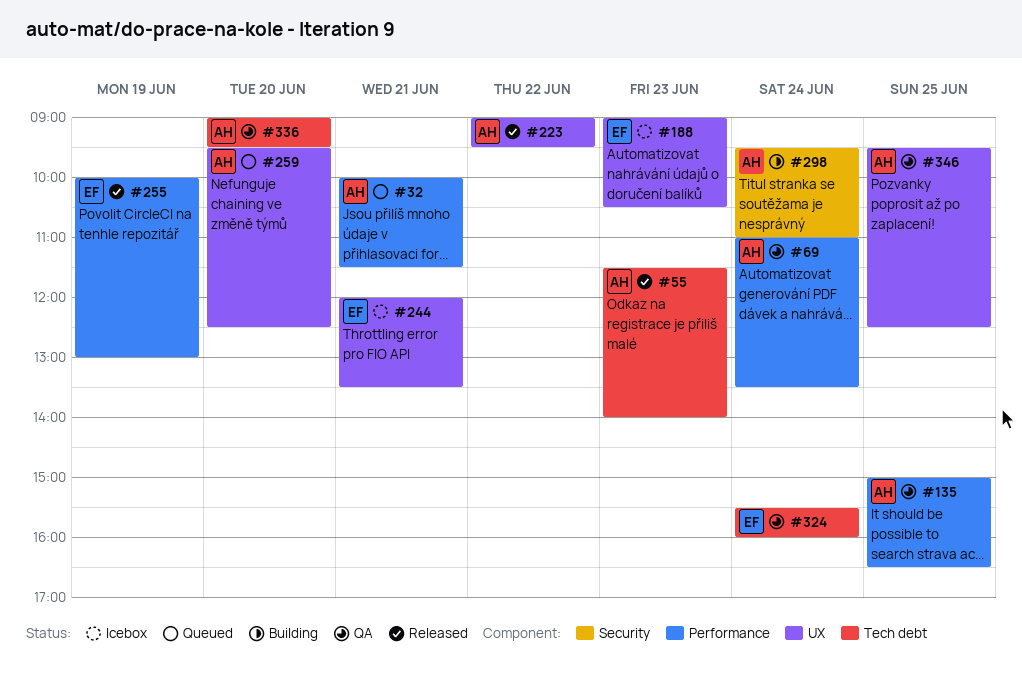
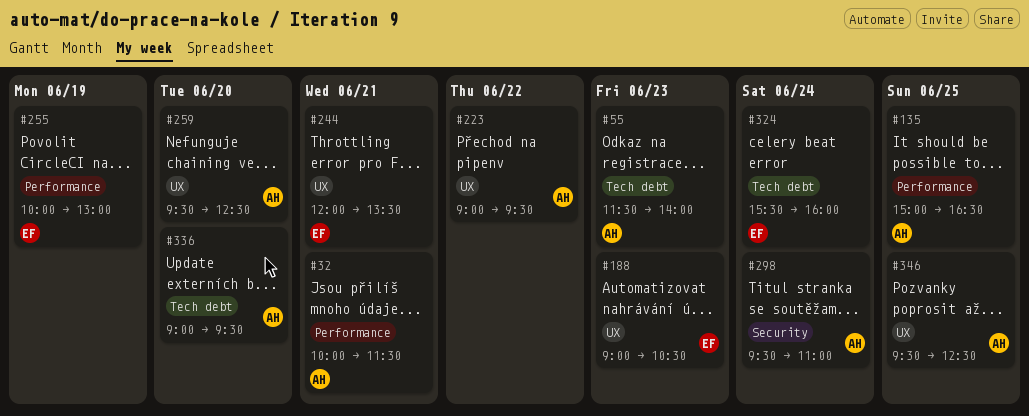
#69: present -> none

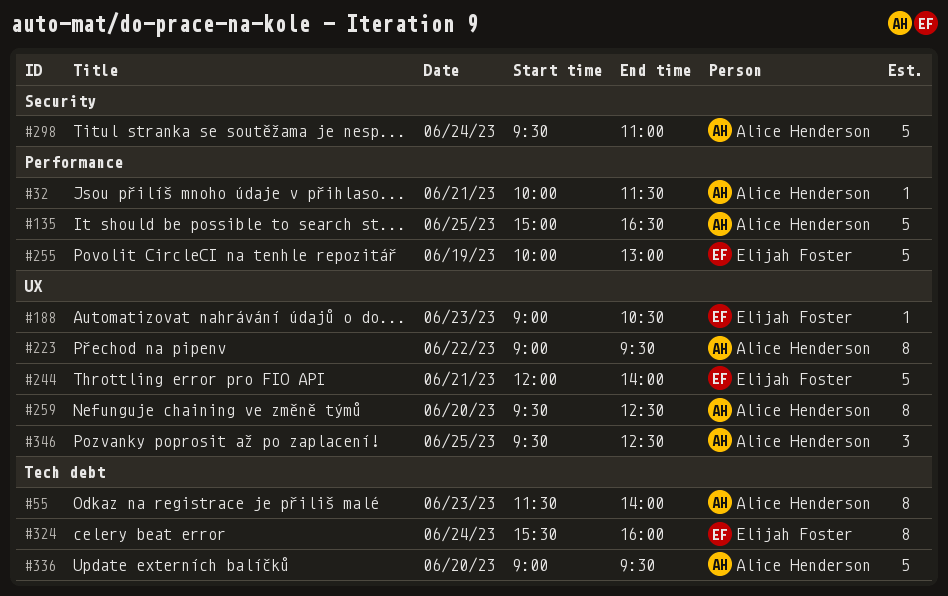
#244, ends: 13:30 -> 14:00

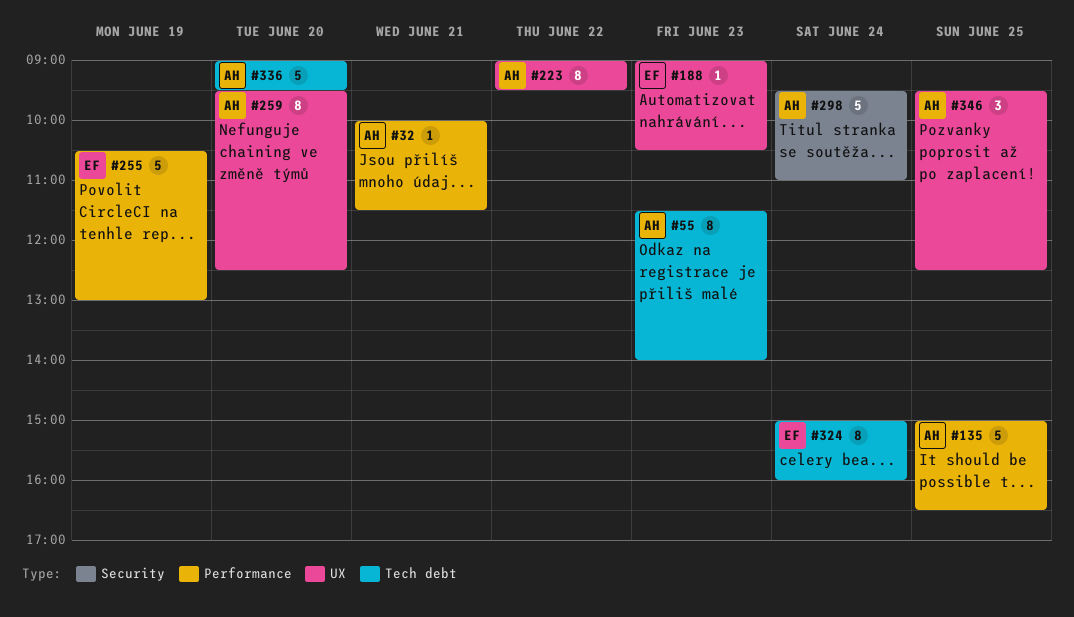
#244: present -> none
#255, begins: 10:00 -> 10:30
#324, begins: 15:30 -> 15:00

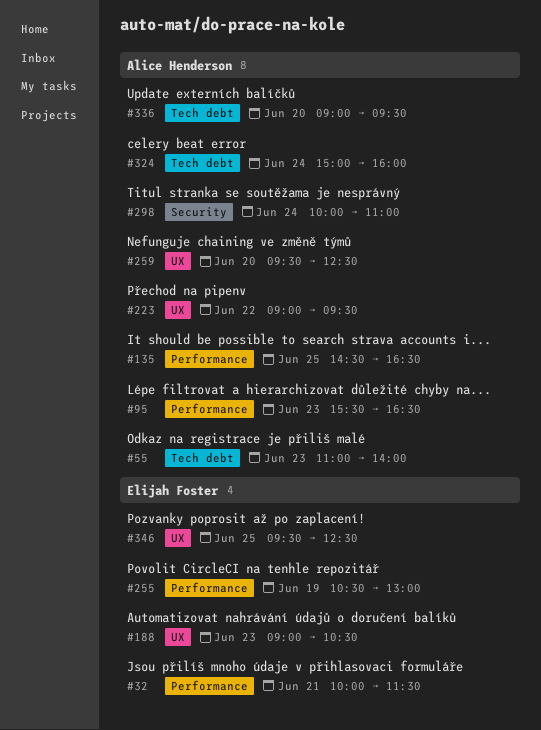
#32, owner: Alice Henderson -> Elijah Foster
#55, begins: 11:30 -> 11:00
#95: none -> present
#135, begins: 15:00 -> 14:30
#298, begins: 09:30 -> 10:00
#324, owner: Elijah Foster -> Alice Henderson
#346, owner: Alice Henderson -> Elijah Foster

